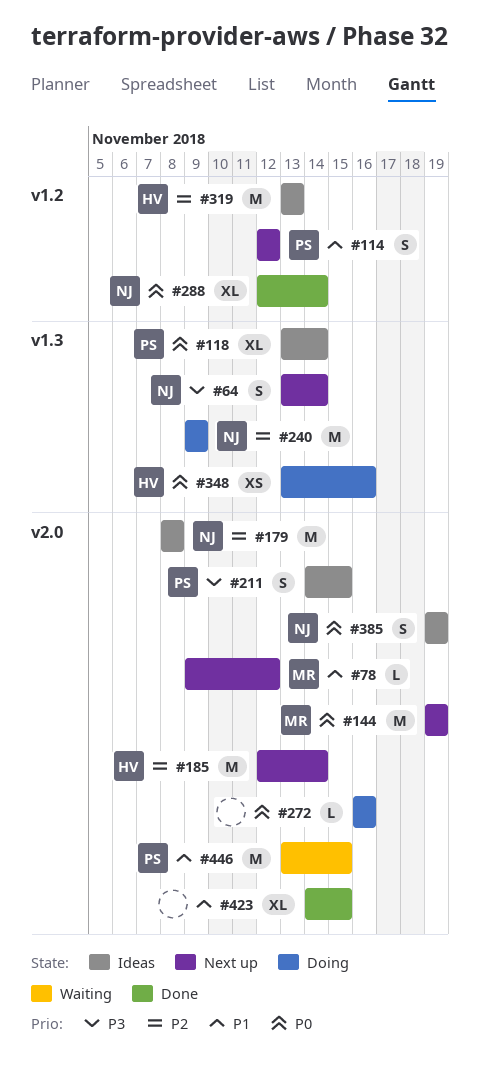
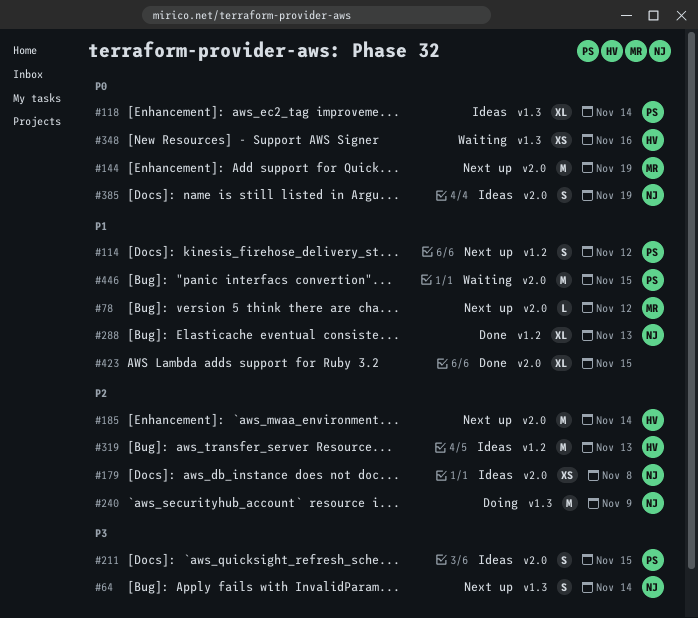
#179, estimate: M -> XS
#272: present -> none
#288, priority: P0 -> P1
#288, due: Nov 14 -> Nov 13
#348, status: Doing -> Waiting

